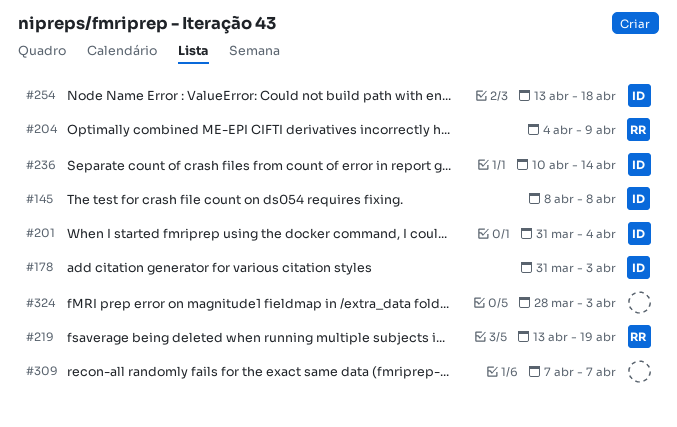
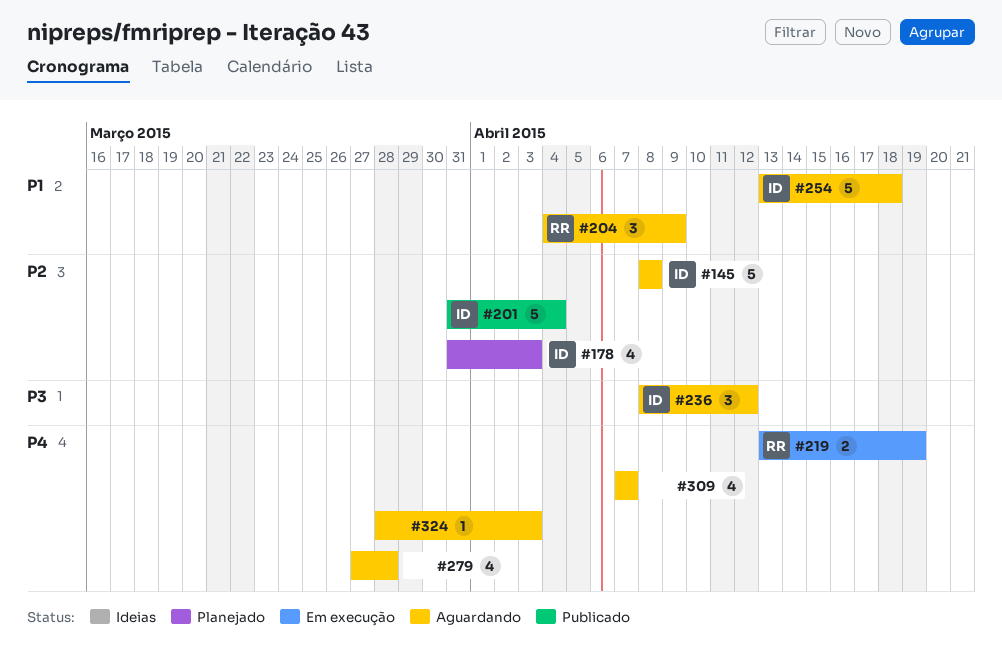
#236, start: Apr 10 -> Apr 8
#236, due: Apr 14 -> Apr 12
#279: none -> present

